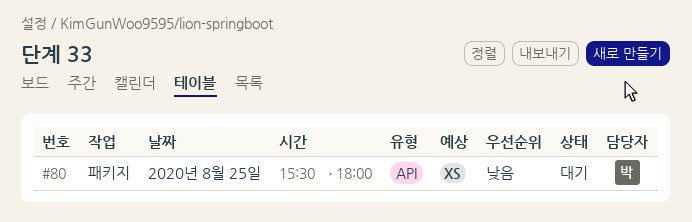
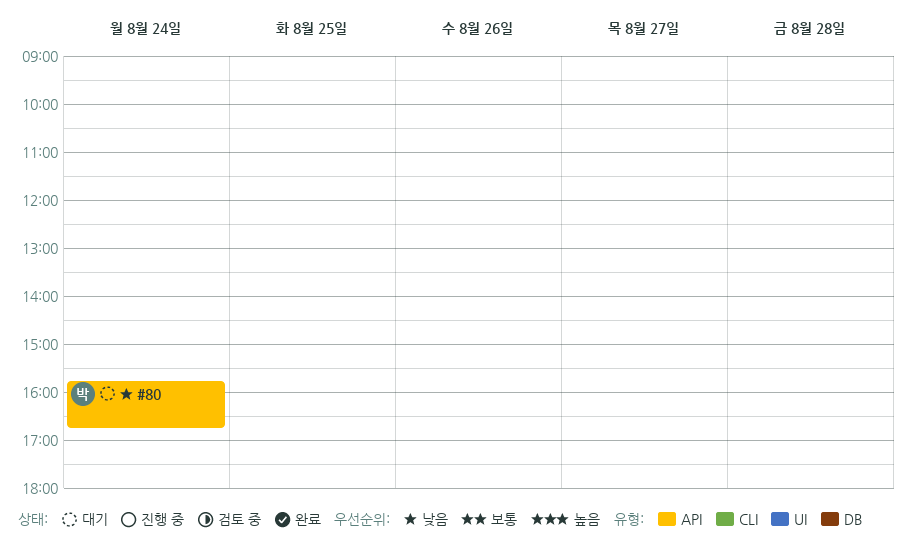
#80, day: Aug 25 -> Aug 24
#80, begins: 15:30 -> 15:45
#80, ends: 18:00 -> 16:45

